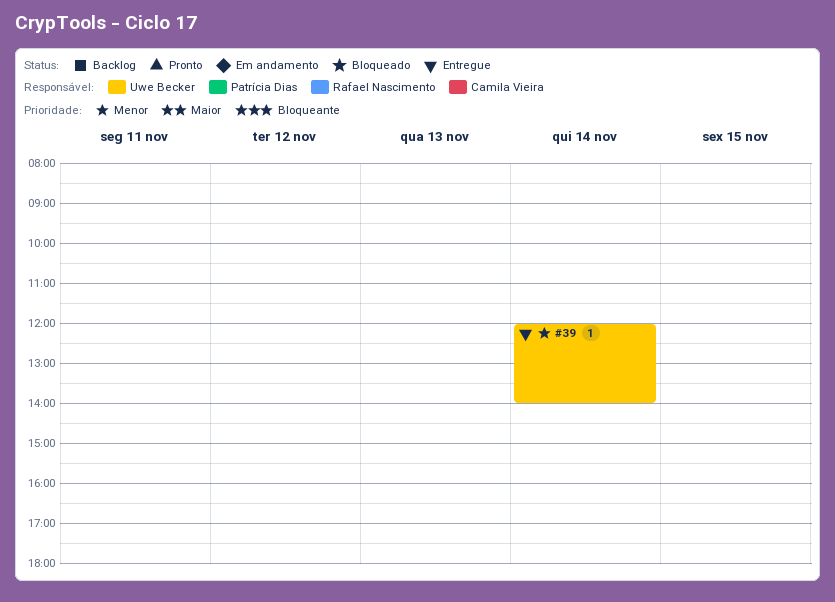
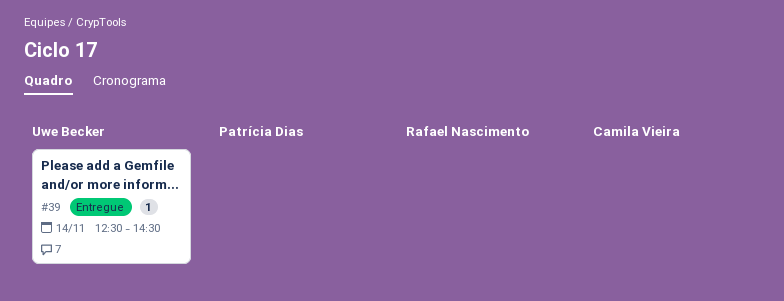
#39, begins: 12:00 -> 12:30
#39, ends: 14:00 -> 14:30

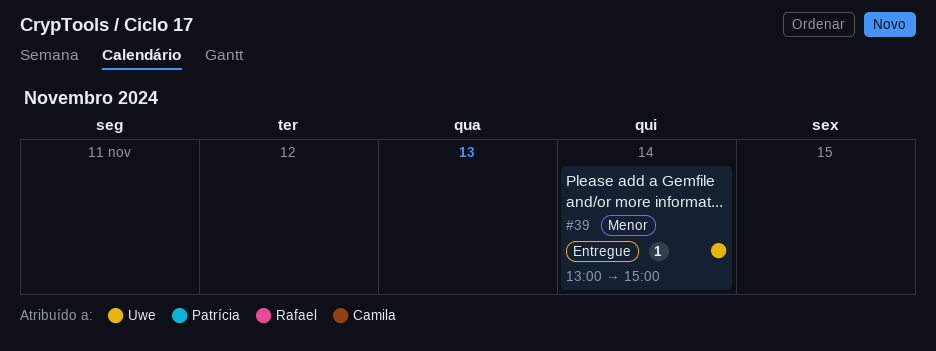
#39, begins: 12:30 -> 13:00
#39, ends: 14:30 -> 15:00

